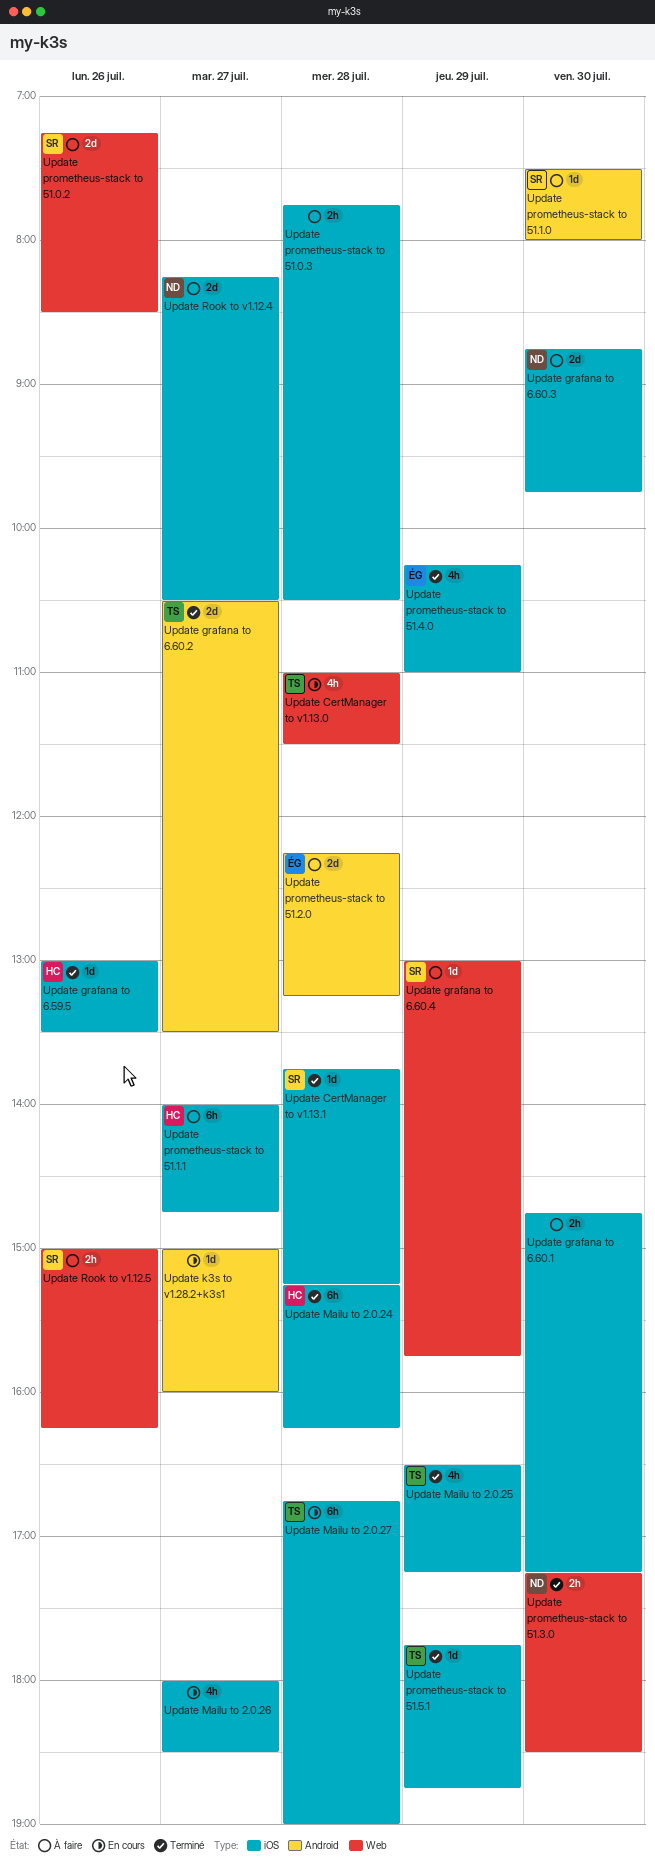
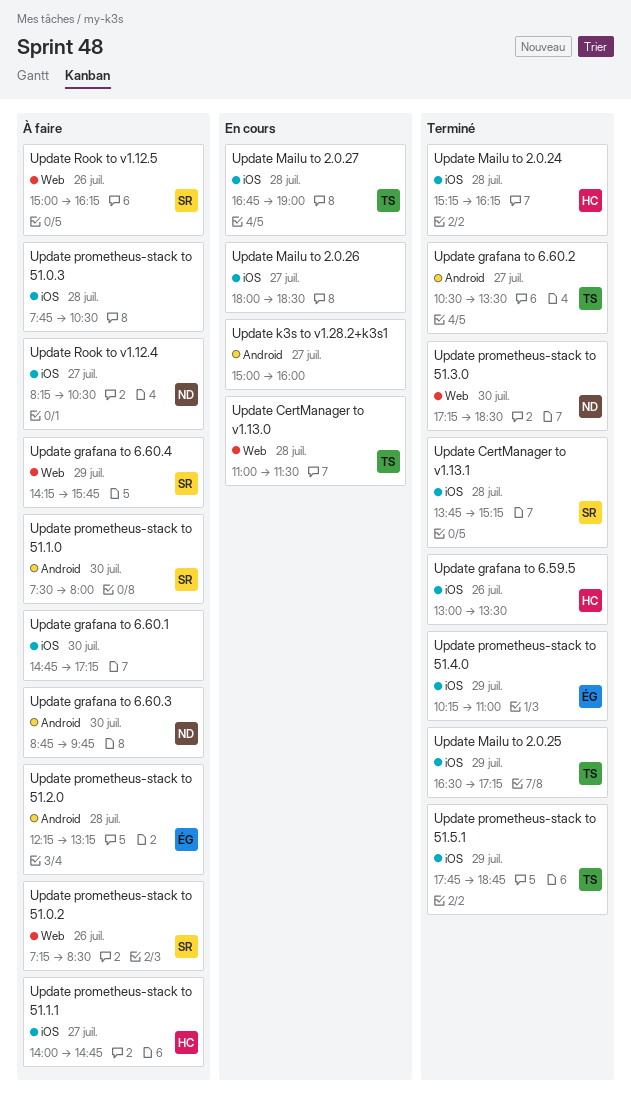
Update grafana to 6.60.3, label: iOS -> Android
Update grafana to 6.60.4, begins: 13:00 -> 14:15

